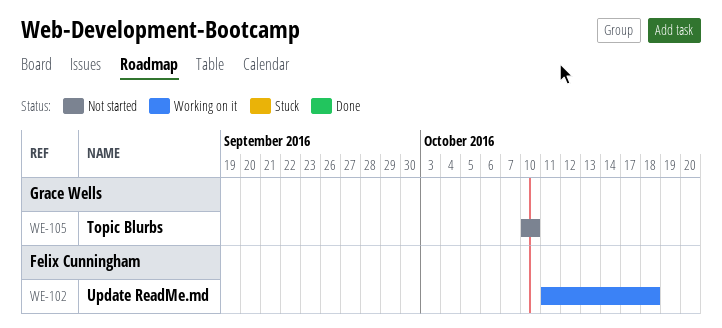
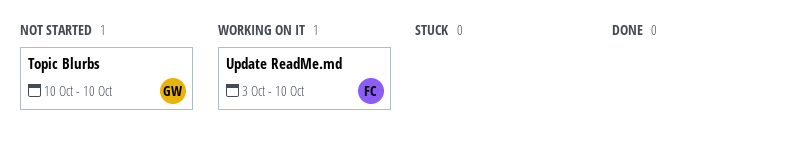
Update ReadMe.md, start: Oct 11 -> Oct 3
Update ReadMe.md, due: Oct 18 -> Oct 10

